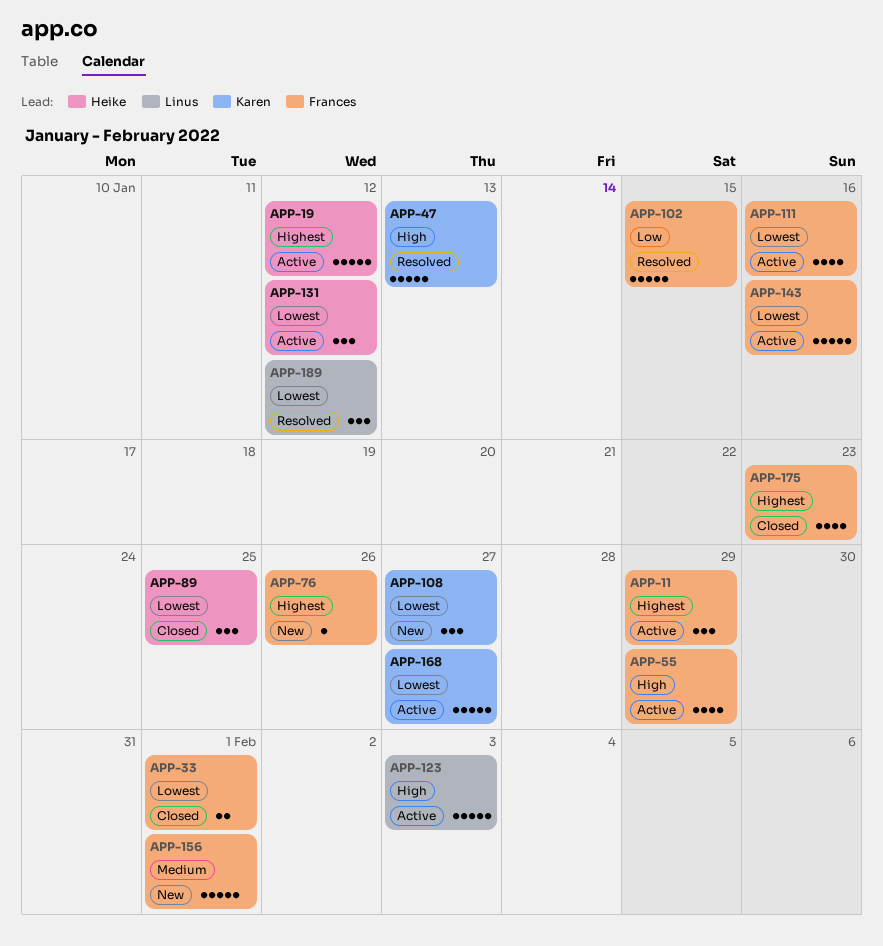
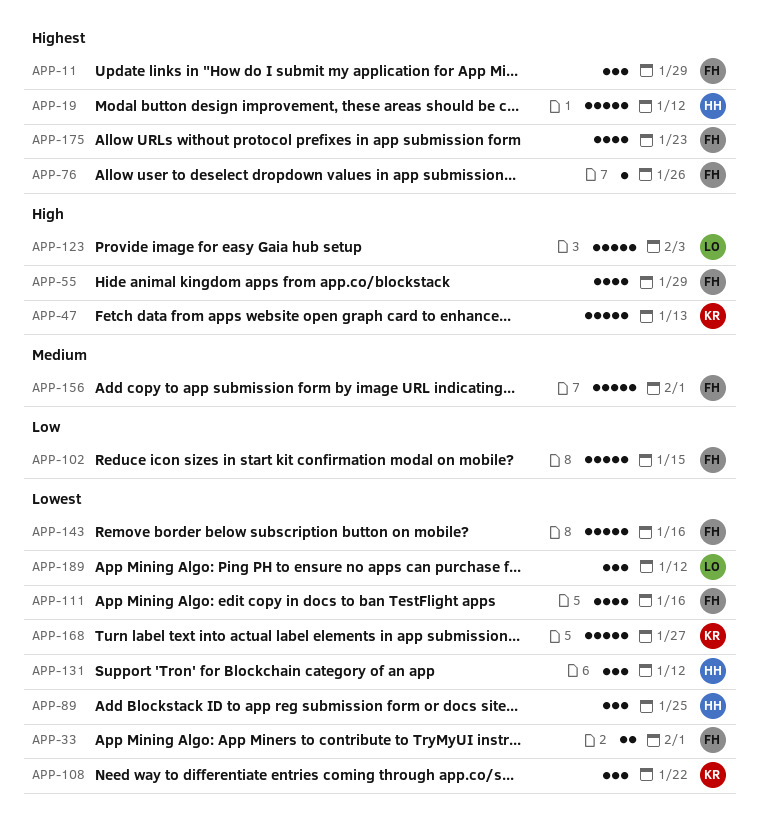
APP-108, due: Jan 27 -> Jan 22

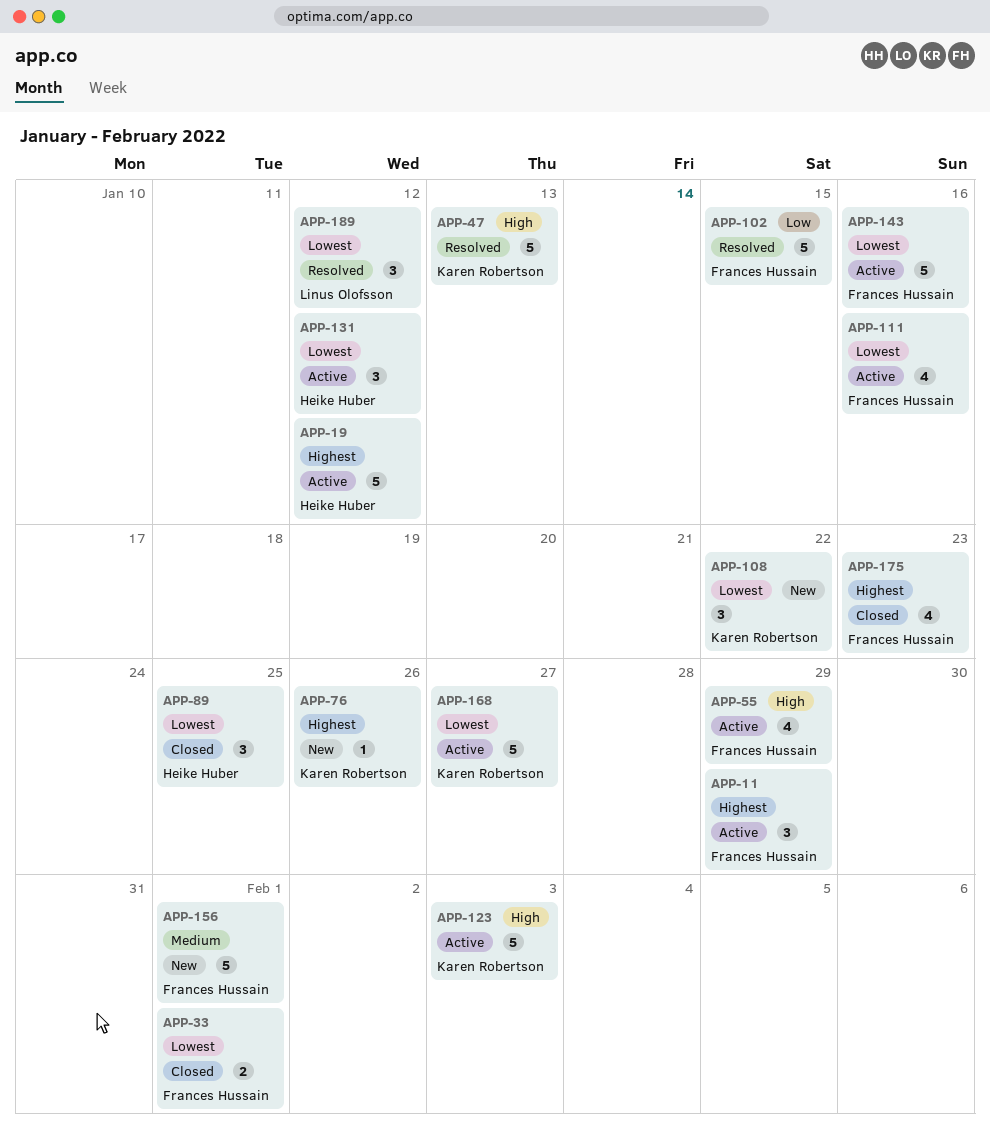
APP-76, owner: Frances Hussain -> Karen Robertson
APP-123, owner: Linus Olofsson -> Karen Robertson

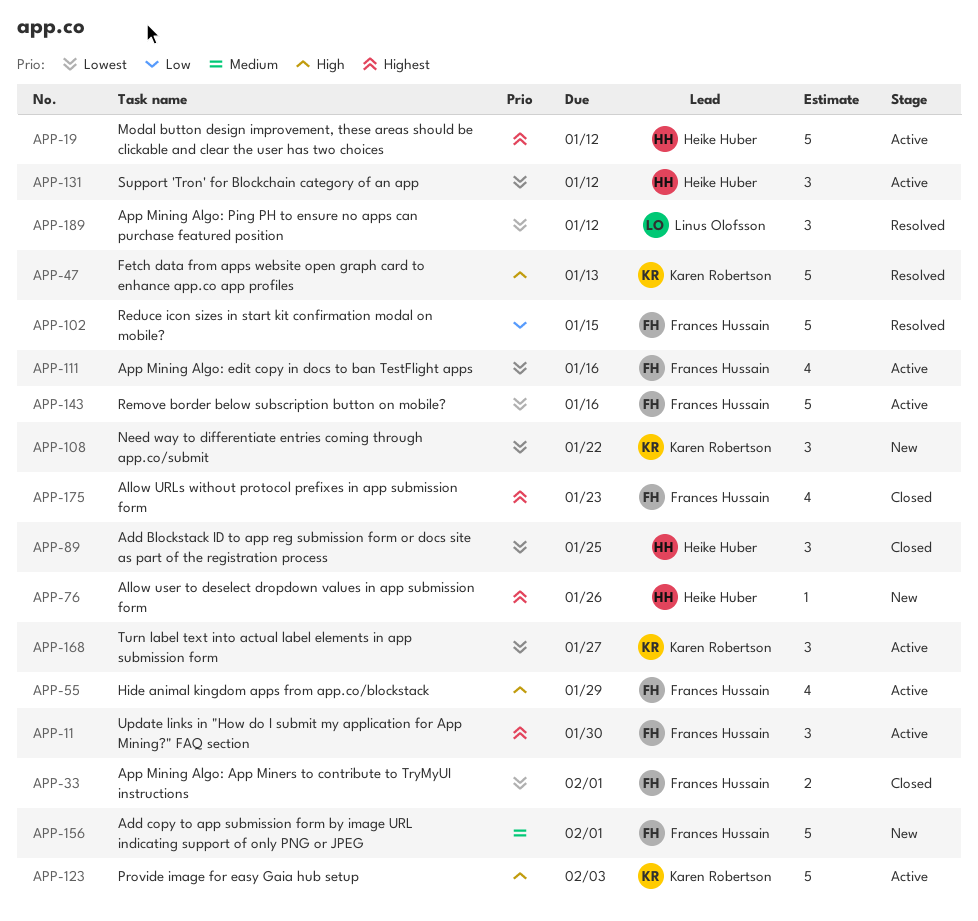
APP-11, due: Jan 29 -> Jan 30
APP-76, owner: Karen Robertson -> Heike Huber
APP-168, estimate: 5 -> 3

